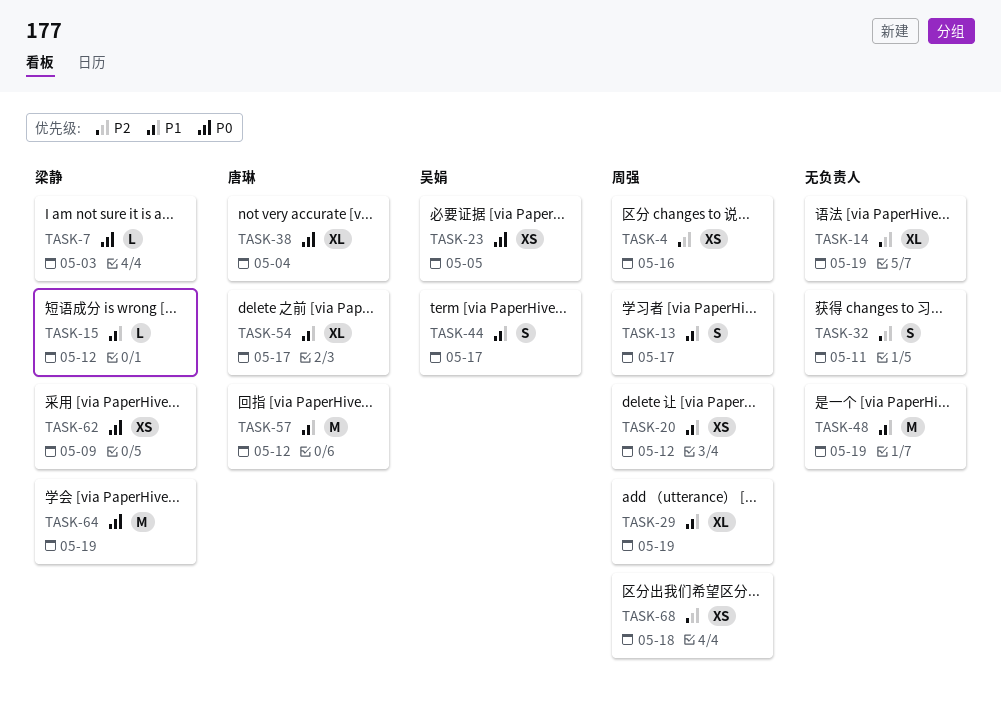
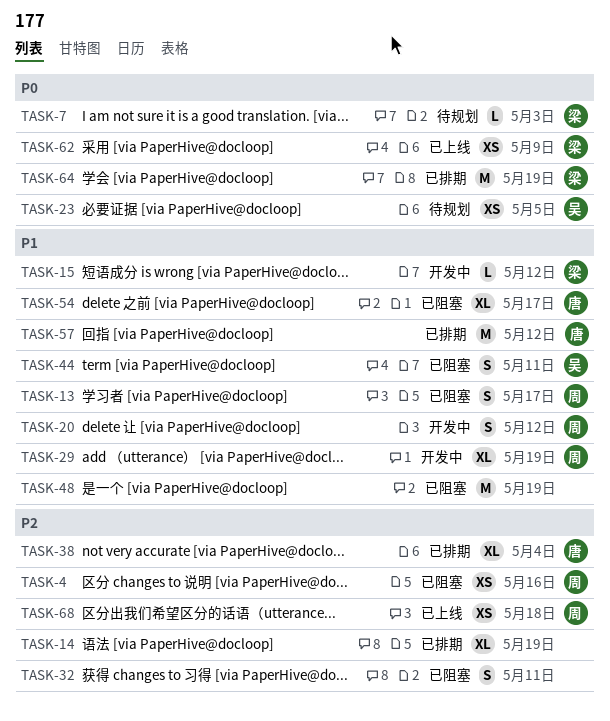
TASK-20, estimate: XS -> S
TASK-38, priority: P0 -> P2
TASK-44, due: May 17 -> May 11

